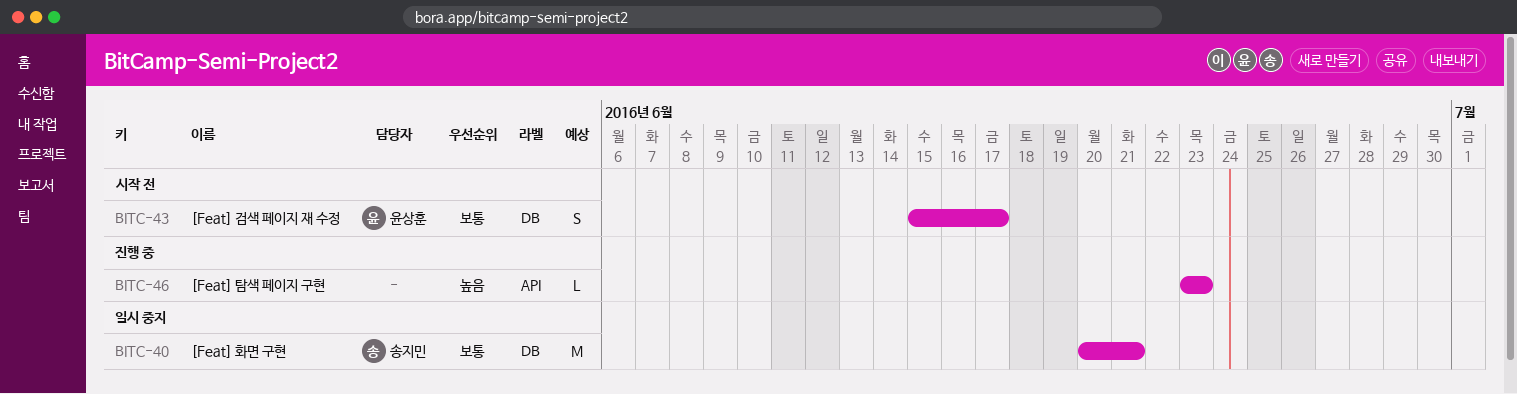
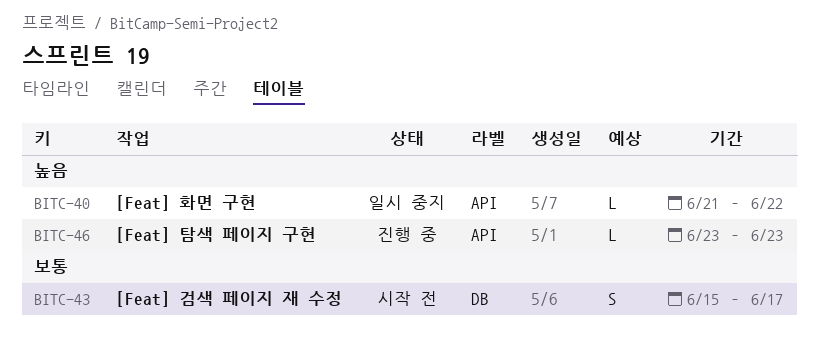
BITC-40, priority: 보통 -> 높음
BITC-40, label: DB -> API
BITC-40, estimate: M -> L
BITC-40, start: Jun 20 -> Jun 21
BITC-40, due: Jun 21 -> Jun 22

